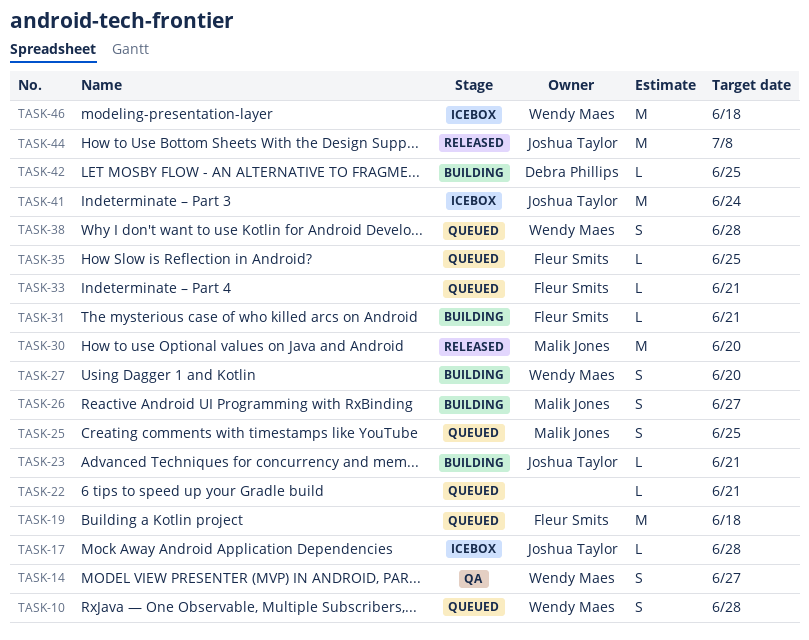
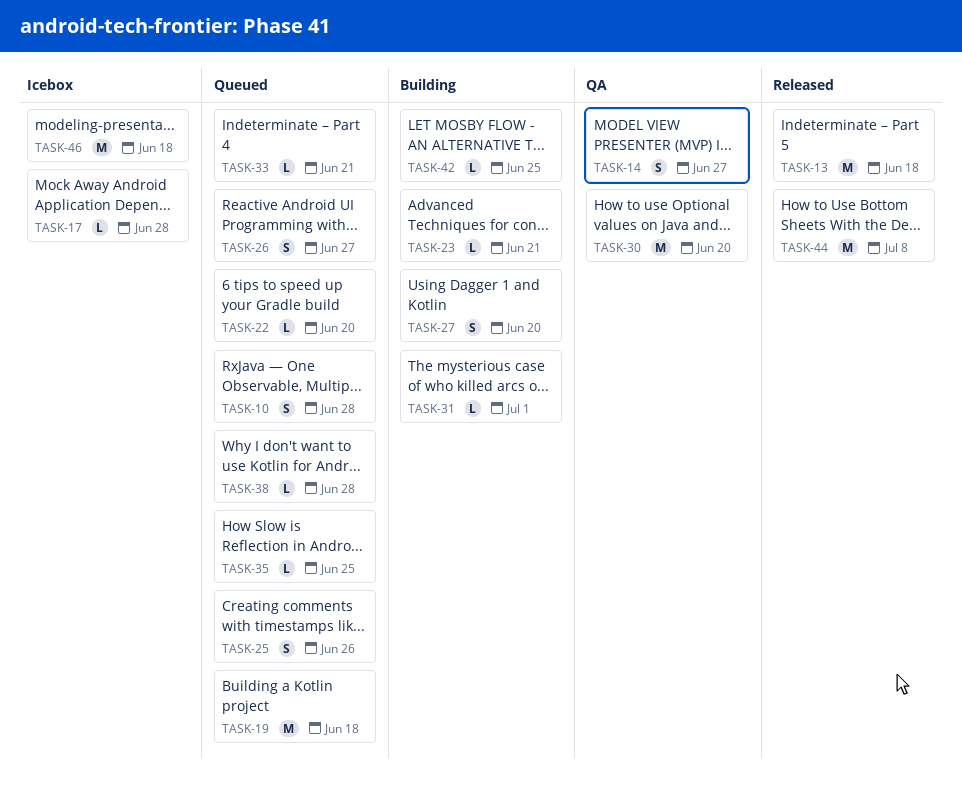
TASK-13: none -> present
TASK-22, due: Jun 21 -> Jun 20
TASK-25, due: Jun 25 -> Jun 26
TASK-26, status: Building -> Queued
TASK-30, status: Released -> QA
TASK-31, due: Jun 21 -> Jul 1
TASK-38, estimate: S -> L
TASK-41: present -> none

